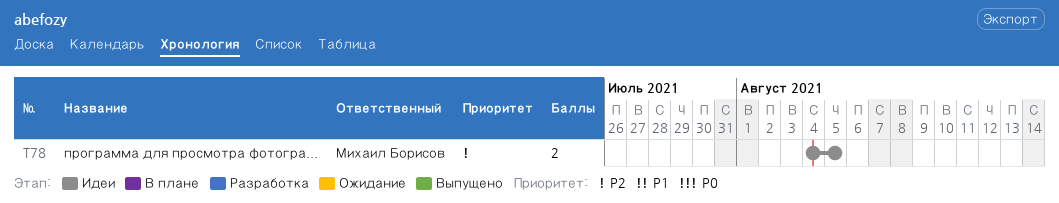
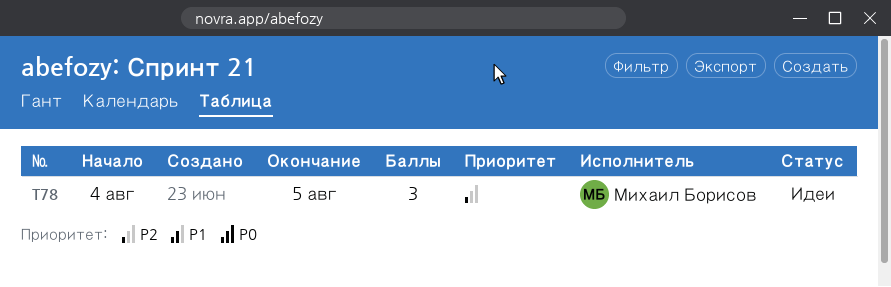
T78, estimate: 2 -> 3

